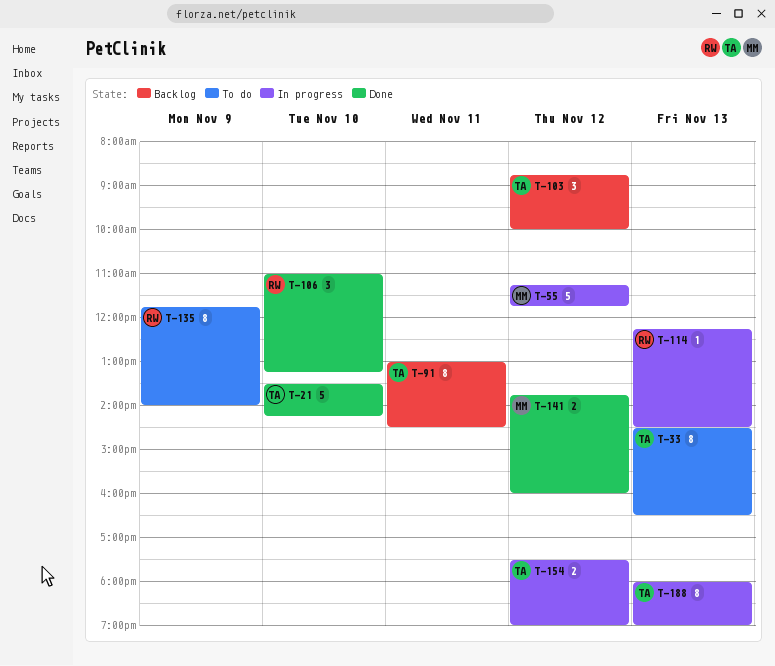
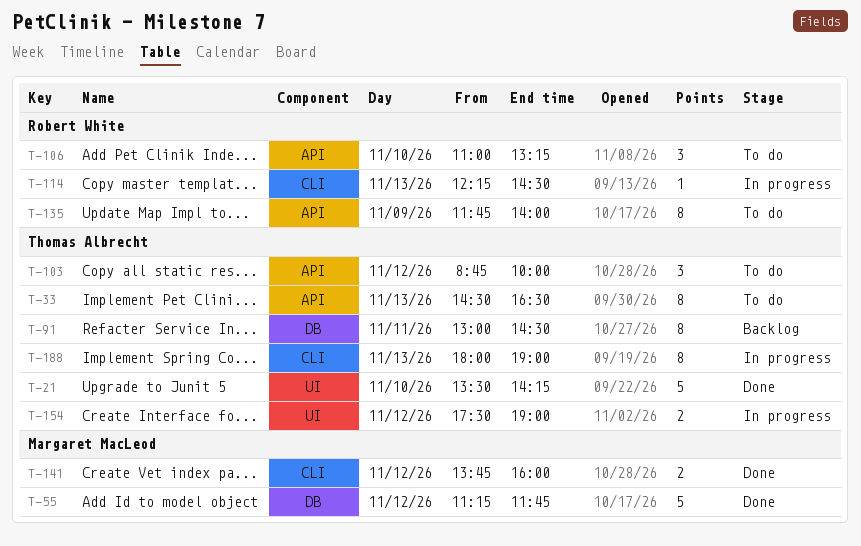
T-55, status: In progress -> Done
T-103, status: Backlog -> To do
T-106, status: Done -> To do

